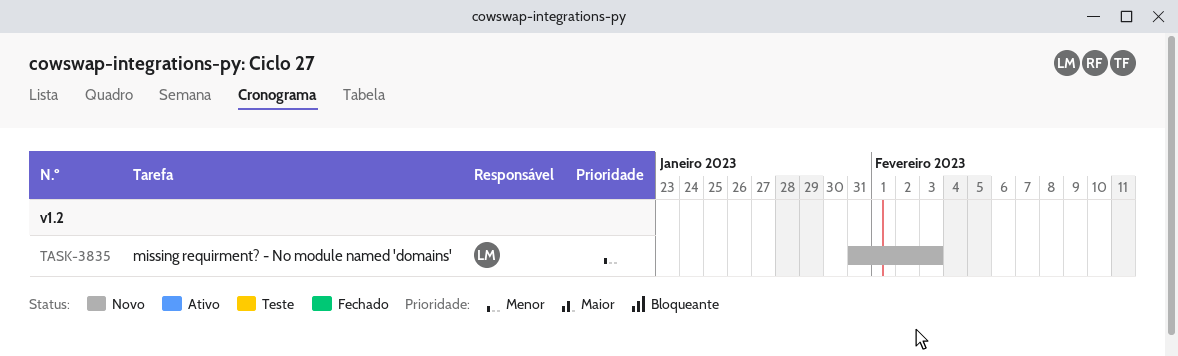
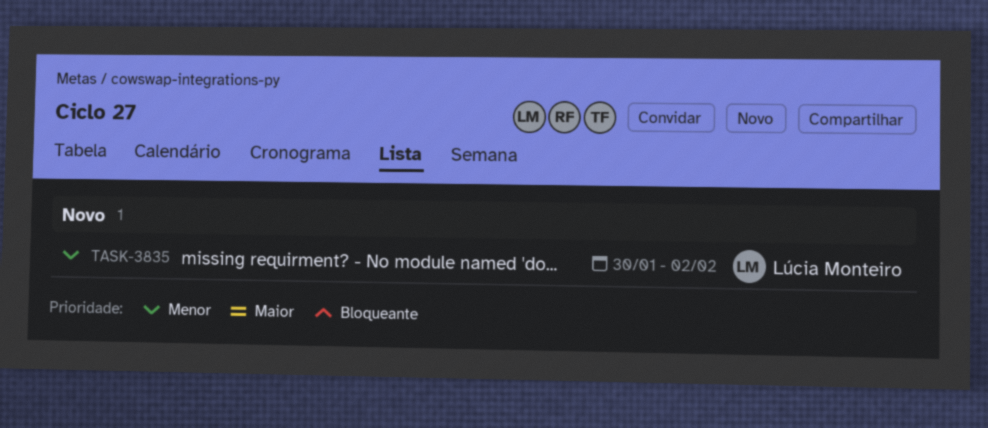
TASK-3835, start: Jan 31 -> Jan 30
TASK-3835, due: Feb 3 -> Feb 2

